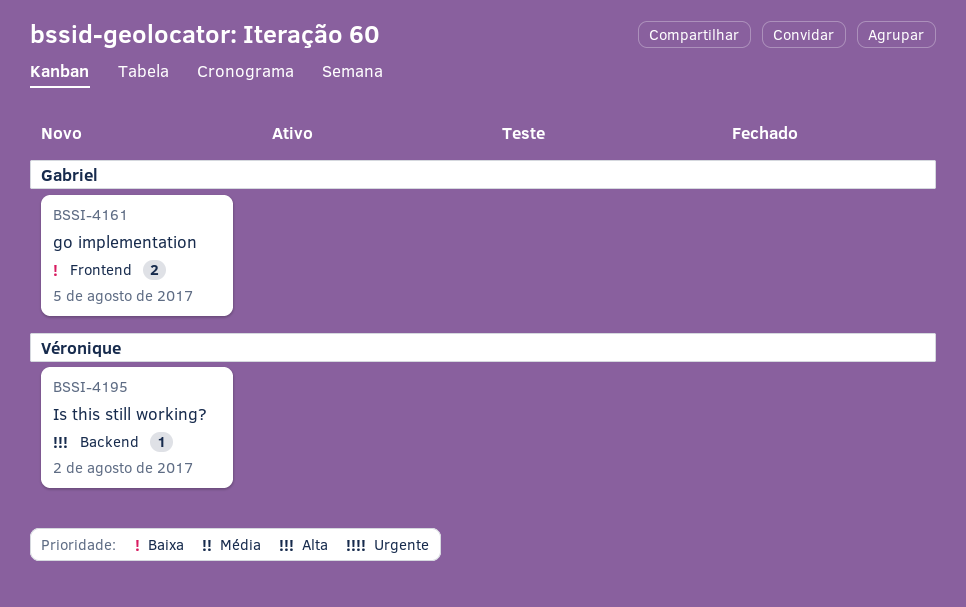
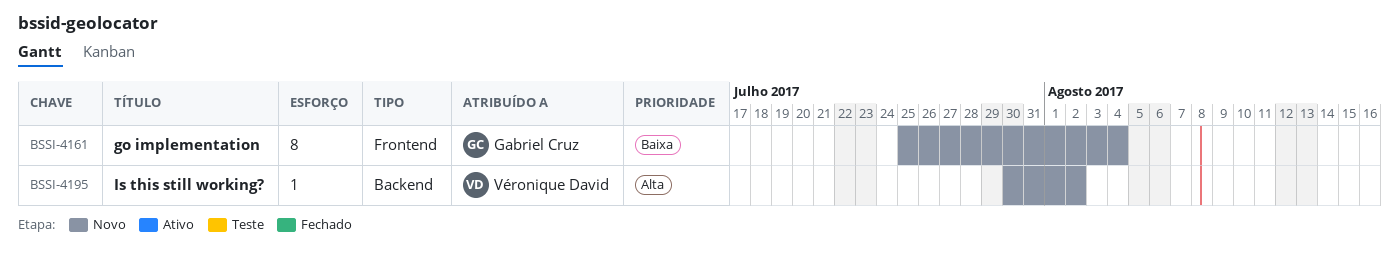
BSSI-4161, estimate: 2 -> 8
BSSI-4161, due: Aug 5 -> Aug 4

